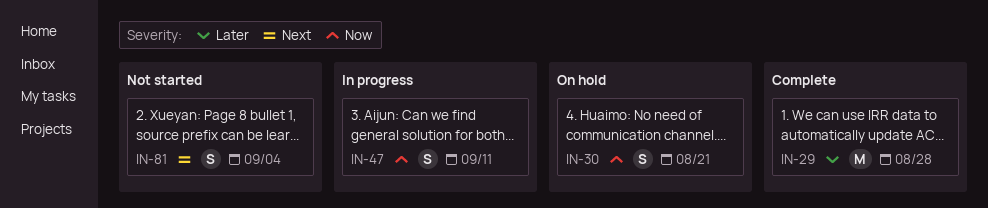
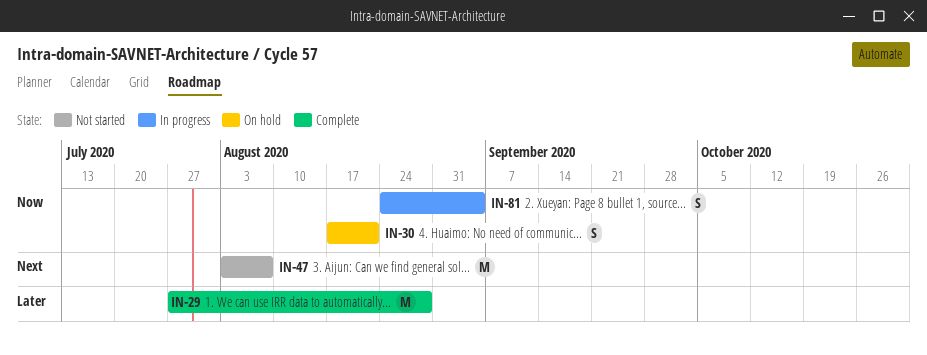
IN-47, status: In progress -> Not started
IN-47, priority: Now -> Next
IN-47, estimate: S -> M
IN-47, due: Sep 11 -> Aug 7
IN-81, status: Not started -> In progress
IN-81, priority: Next -> Now

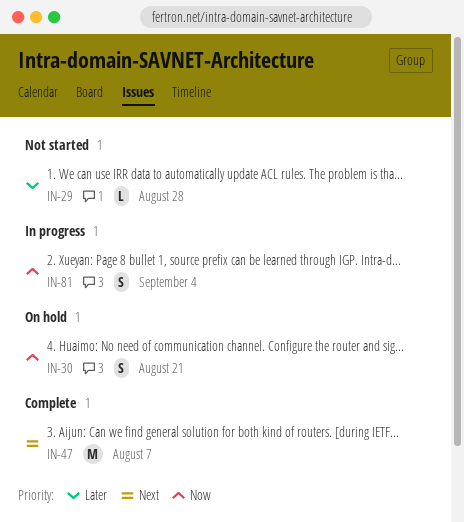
IN-29, status: Complete -> Not started
IN-29, estimate: M -> L
IN-47, status: Not started -> Complete

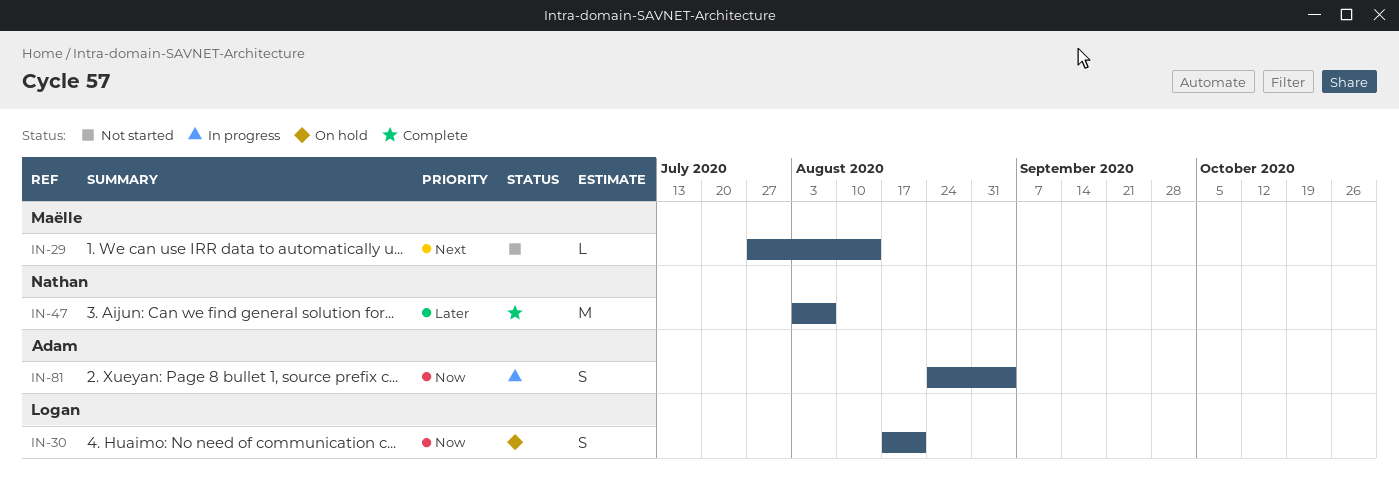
IN-29, priority: Later -> Next
IN-29, due: Aug 28 -> Aug 14
IN-47, priority: Next -> Later

